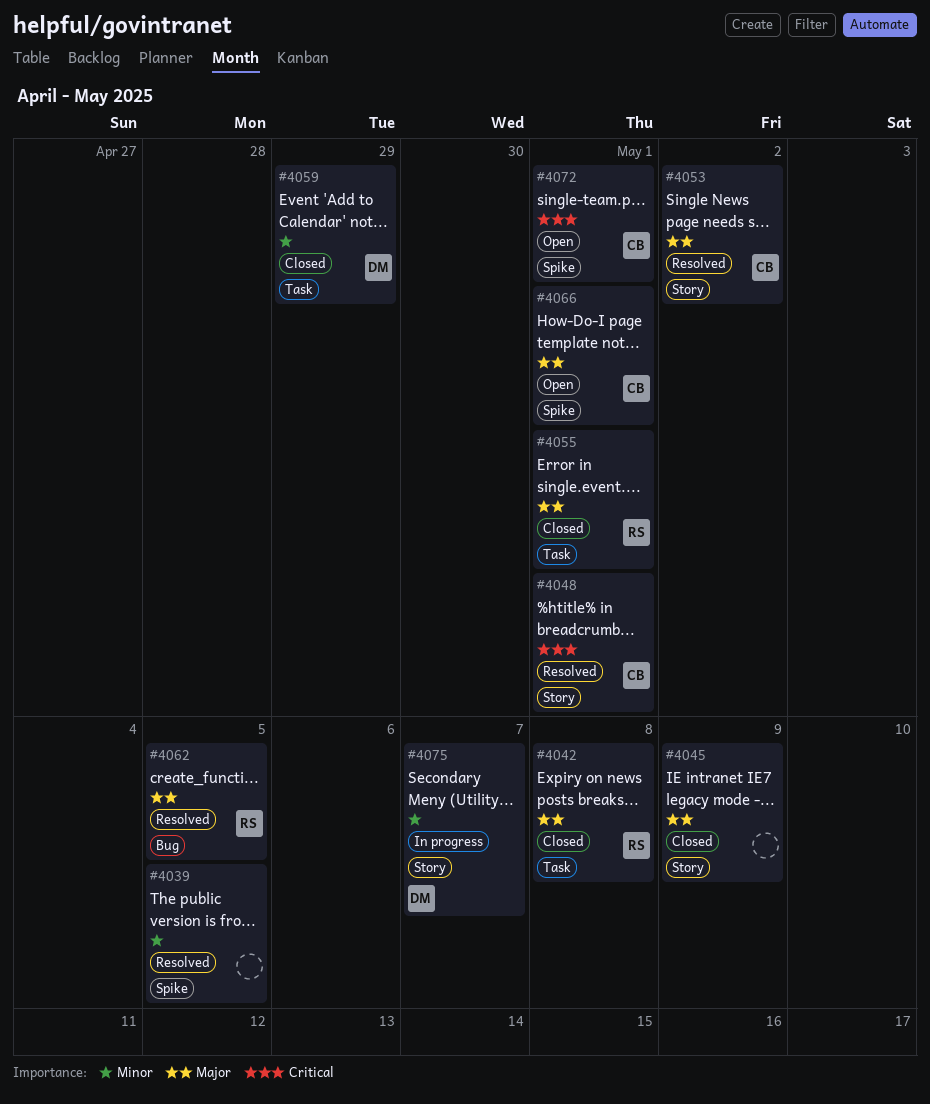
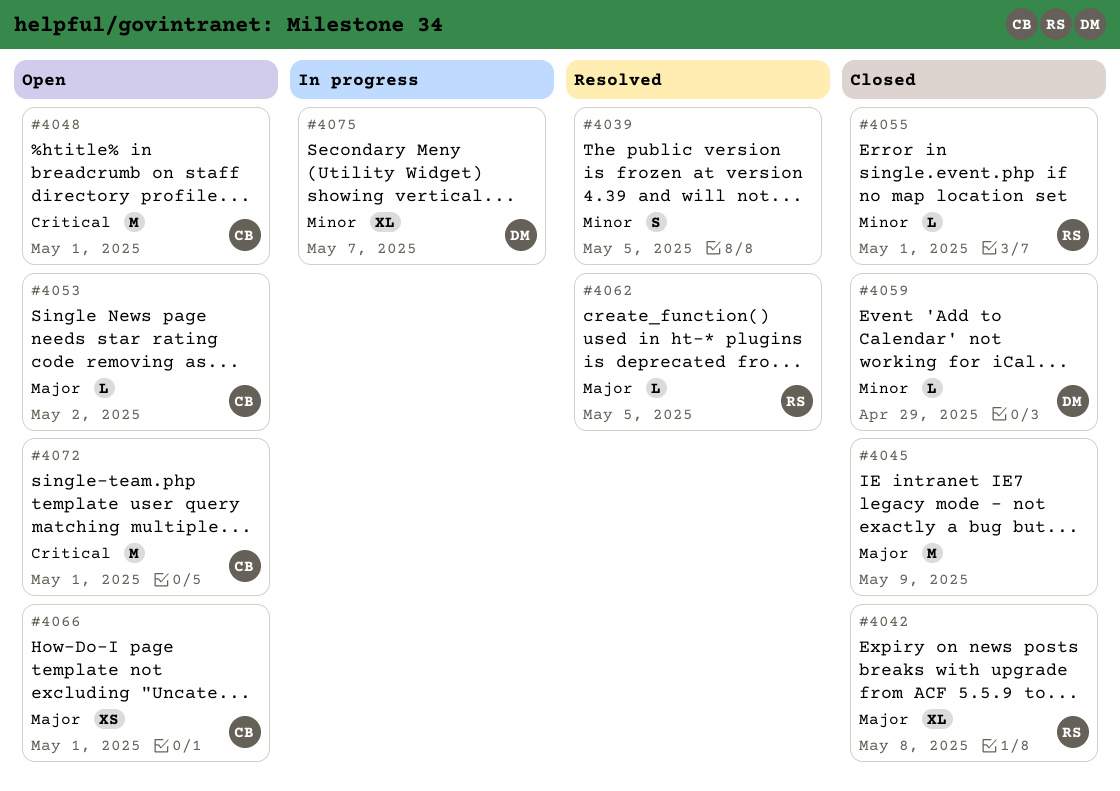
#4048, status: Resolved -> Open
#4053, status: Resolved -> Open
#4055, priority: Major -> Minor

